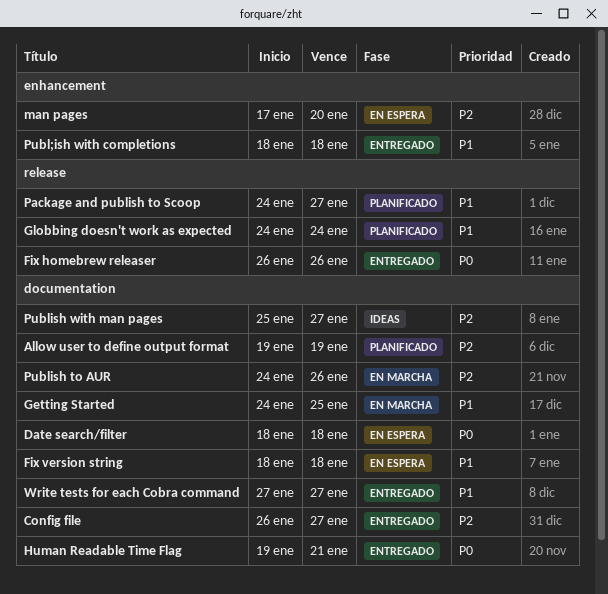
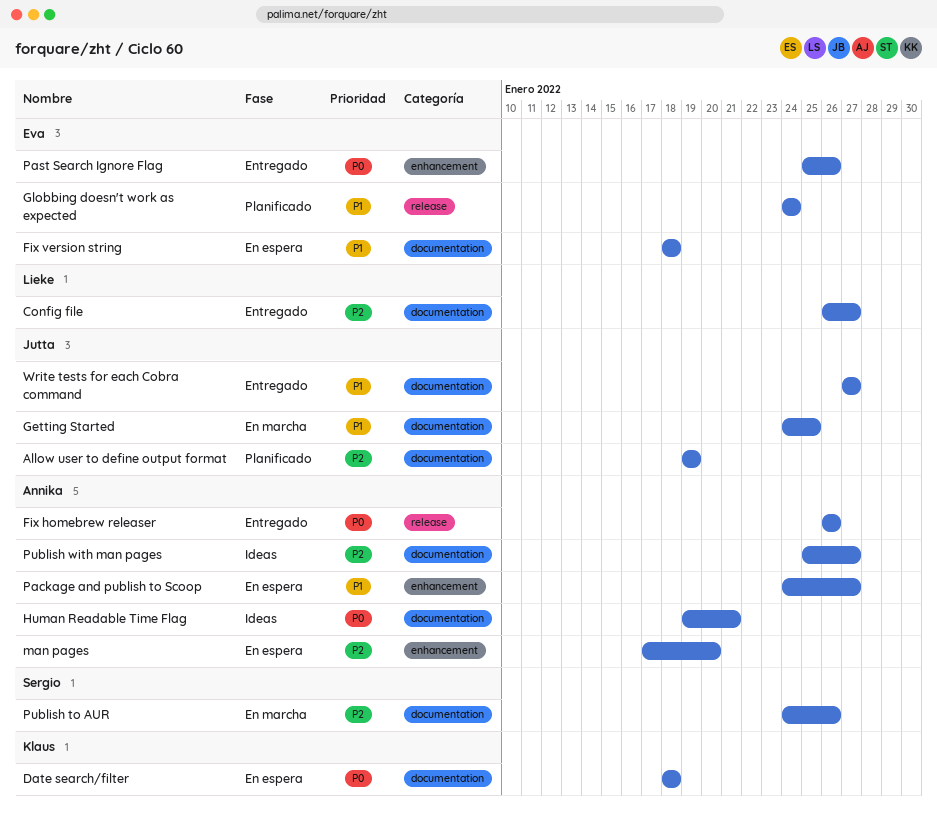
Human Readable Time Flag, status: Entregado -> Ideas
Package and publish to Scoop, status: Planificado -> En espera
Package and publish to Scoop, label: release -> enhancement
Past Search Ignore Flag: none -> present
Publ;ish with completions: present -> none

